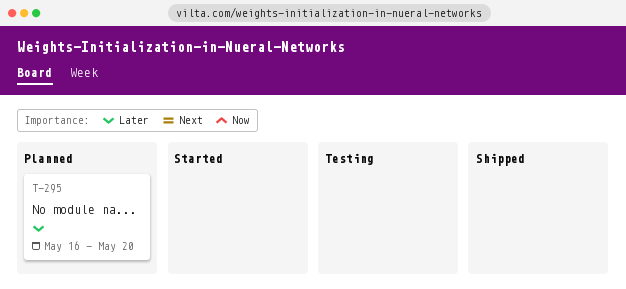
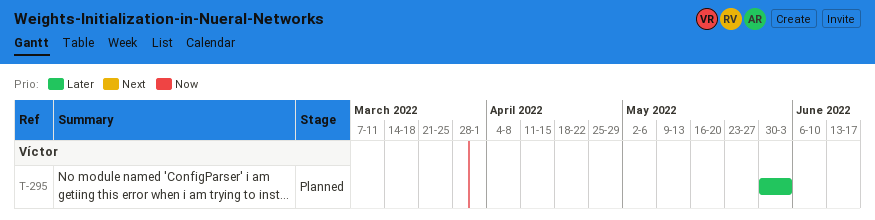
T-295, start: May 16 -> May 30
T-295, due: May 20 -> Jun 3

